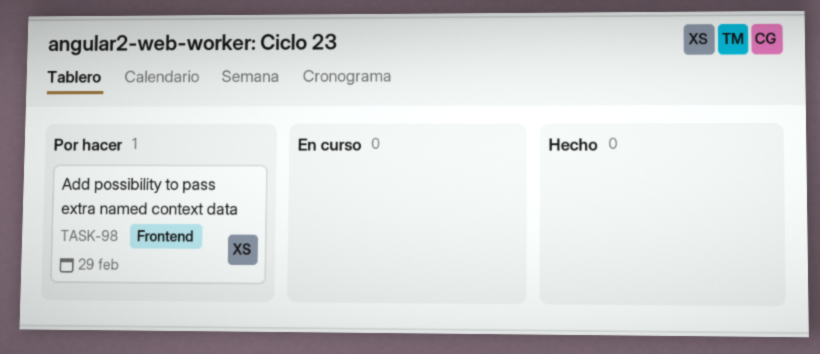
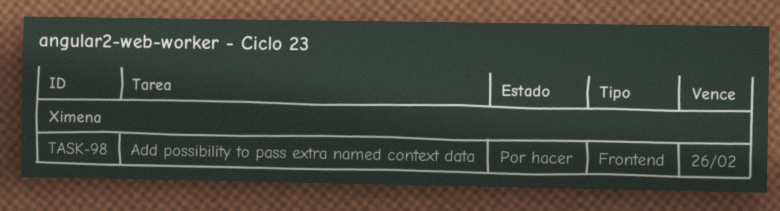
TASK-98, due: Feb 29 -> Feb 26

